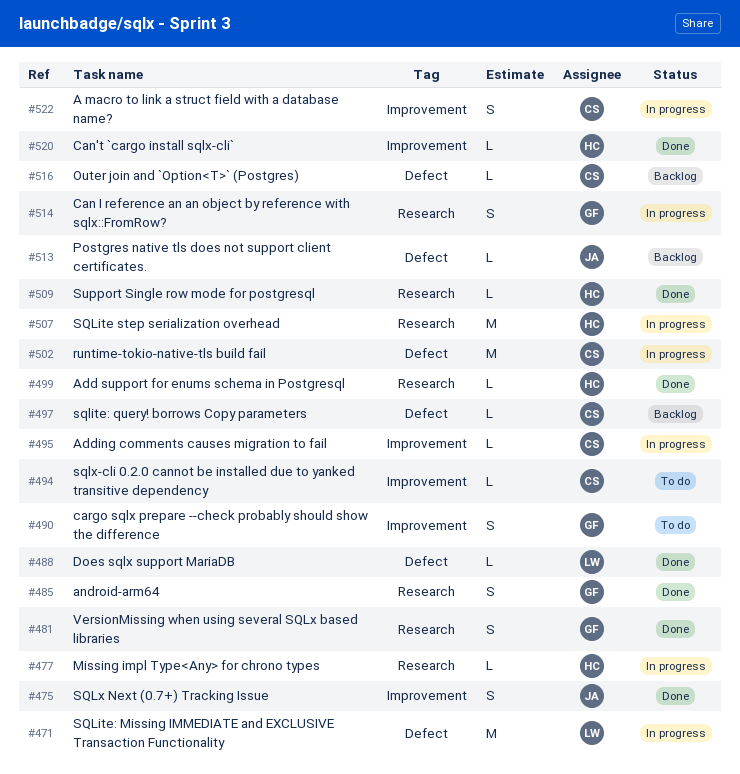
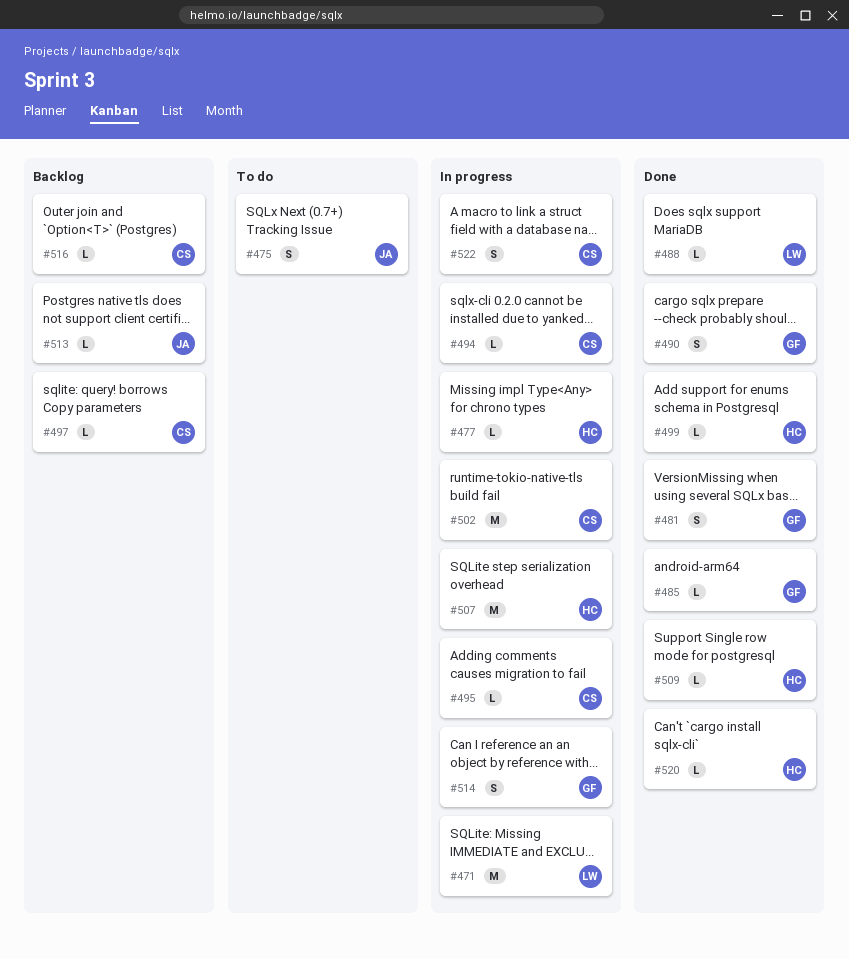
#475, status: Done -> To do
#485, estimate: S -> L
#490, status: To do -> Done
#494, status: To do -> In progress

